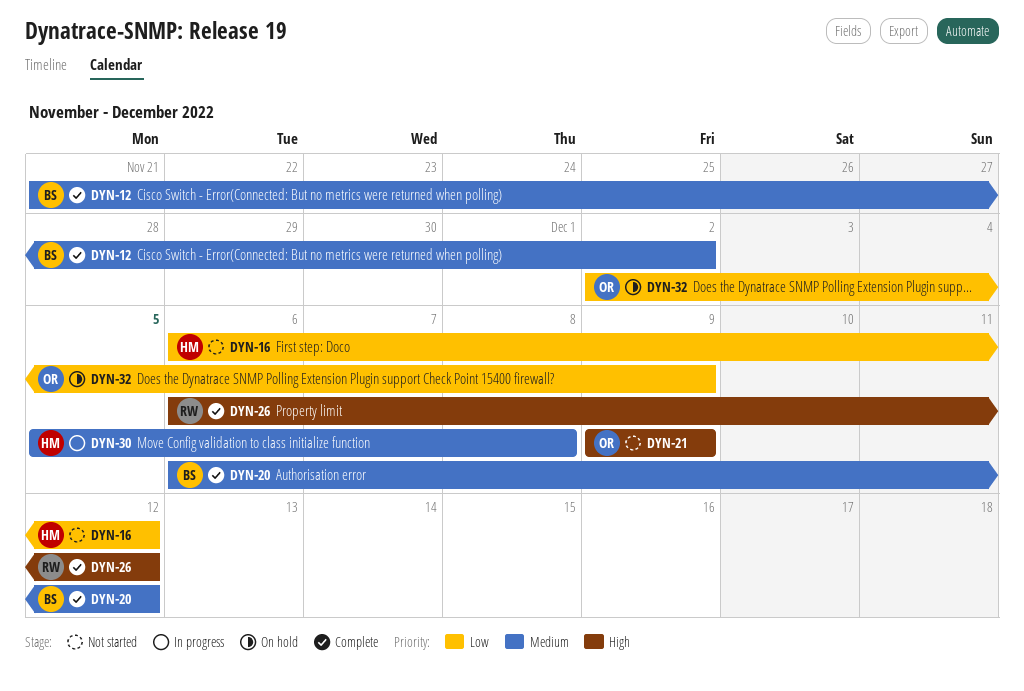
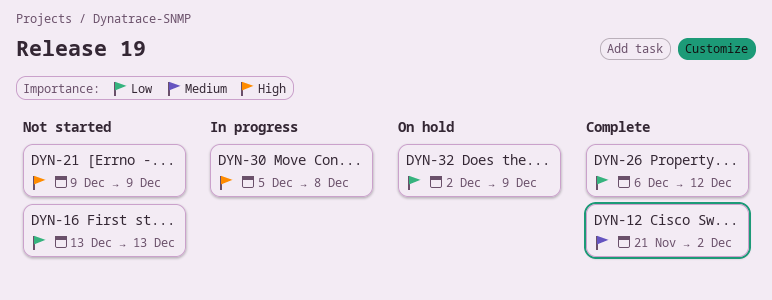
DYN-16, start: Dec 6 -> Dec 13
DYN-16, due: Dec 12 -> Dec 13
DYN-20: present -> none
DYN-26, priority: High -> Low
DYN-30, priority: Medium -> High

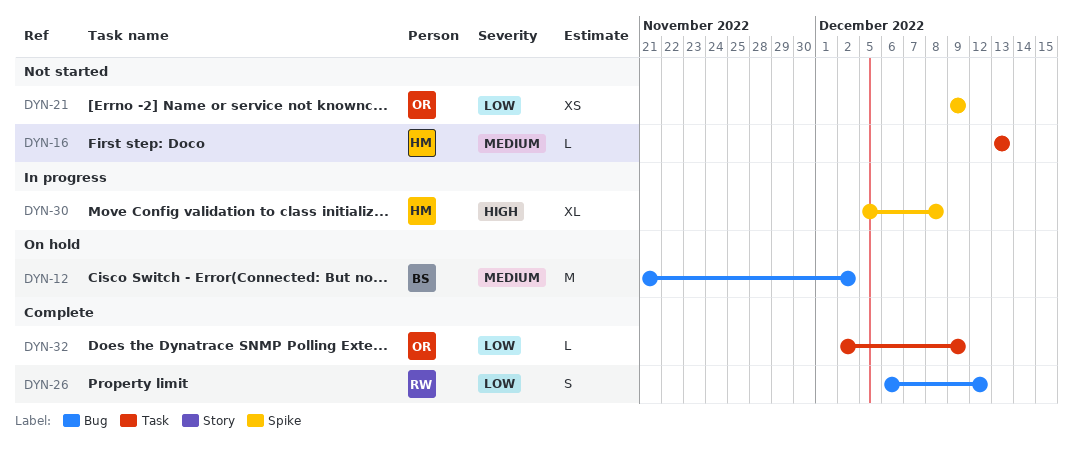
DYN-12, status: Complete -> On hold
DYN-16, priority: Low -> Medium
DYN-21, priority: High -> Low
DYN-32, status: On hold -> Complete

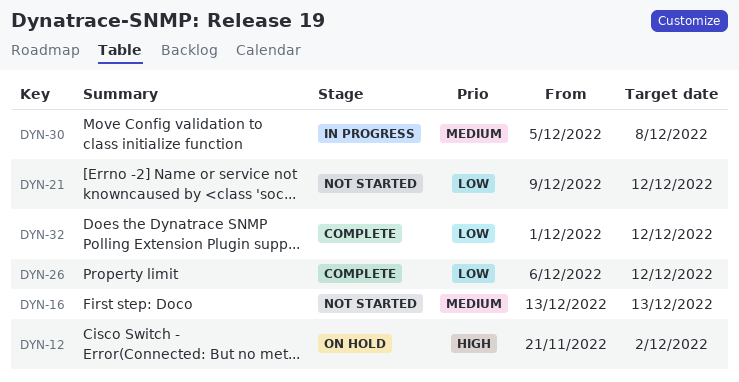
DYN-12, priority: Medium -> High
DYN-21, due: Dec 9 -> Dec 12
DYN-30, priority: High -> Medium
DYN-32, start: Dec 2 -> Dec 1
DYN-32, due: Dec 9 -> Dec 12

